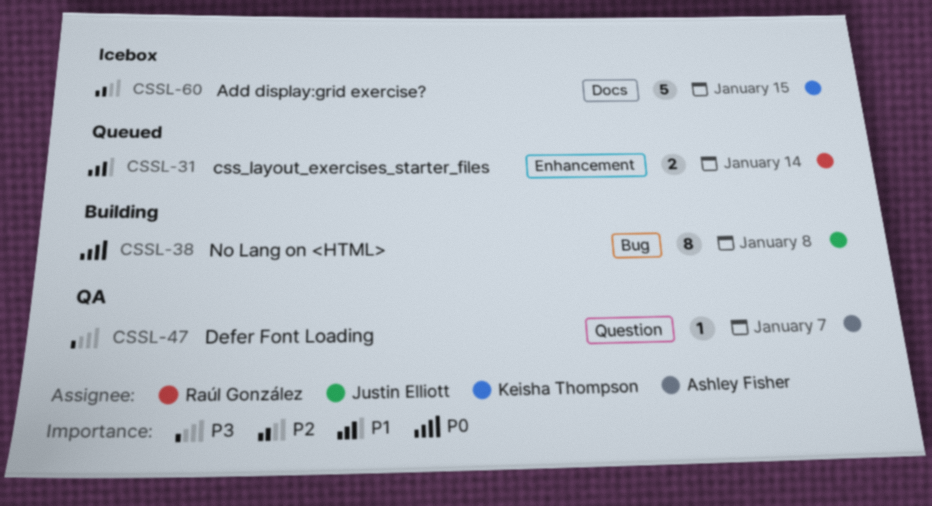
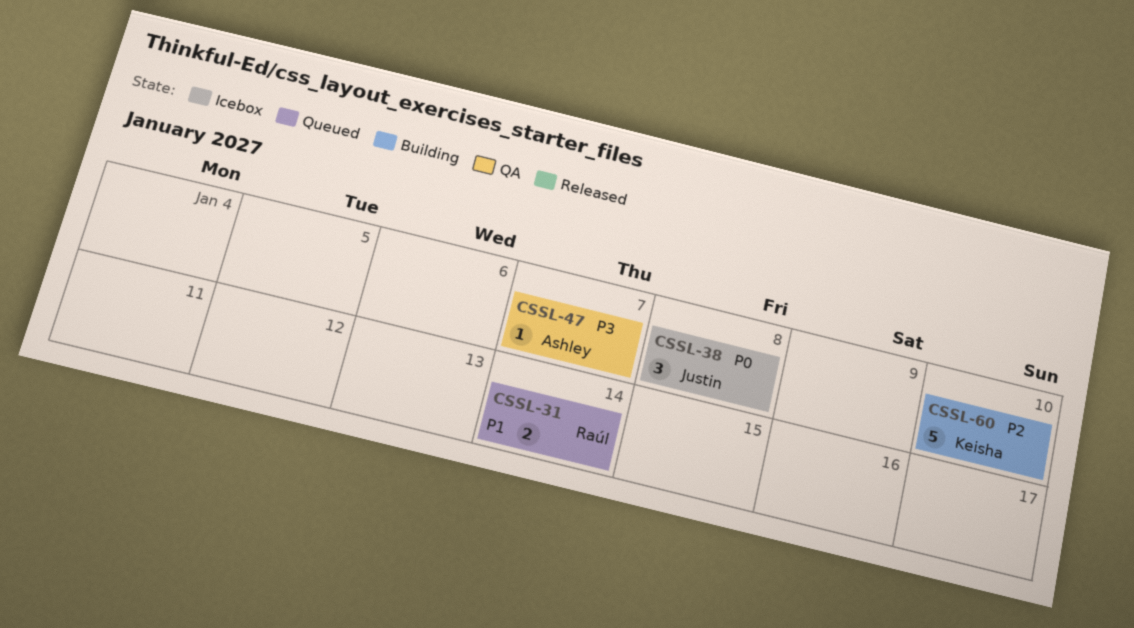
CSSL-38, status: Building -> Icebox
CSSL-38, estimate: 8 -> 3
CSSL-60, status: Icebox -> Building
CSSL-60, due: Jan 15 -> Jan 10

